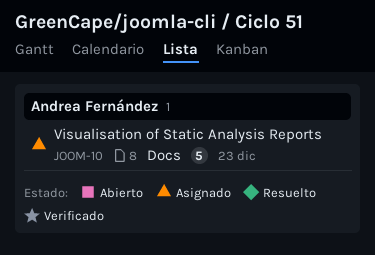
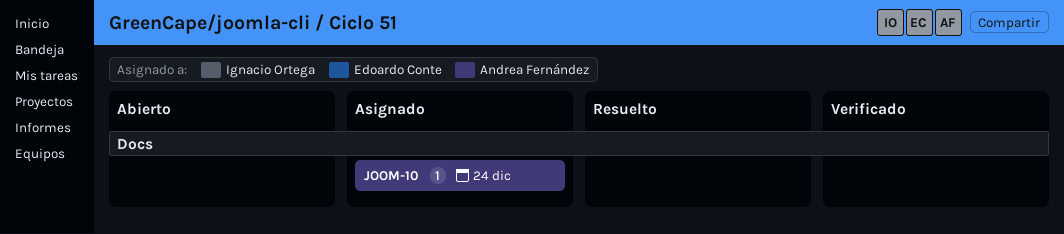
JOOM-10, estimate: 5 -> 1
JOOM-10, due: Dec 23 -> Dec 24

